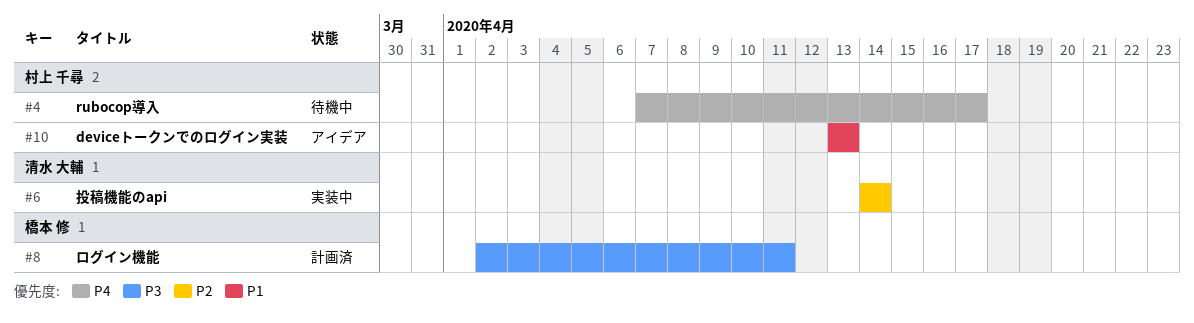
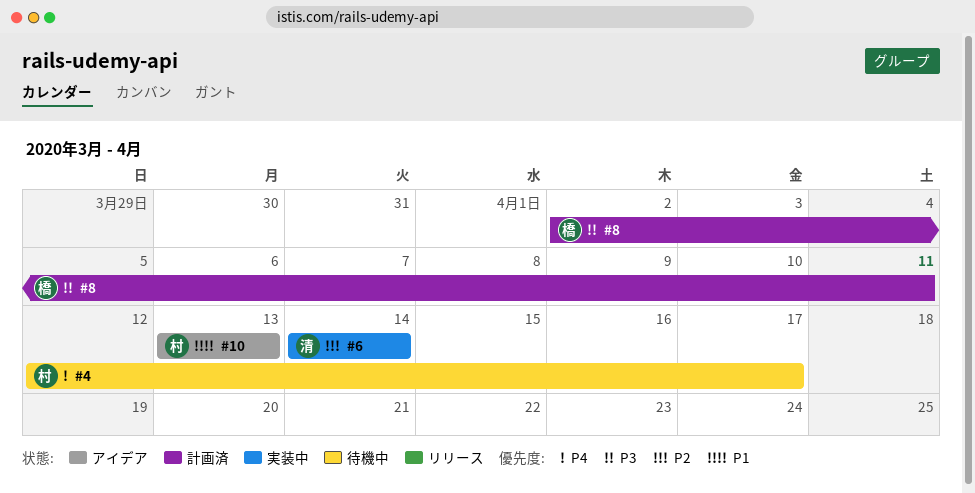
#4, start: Apr 7 -> Apr 12

